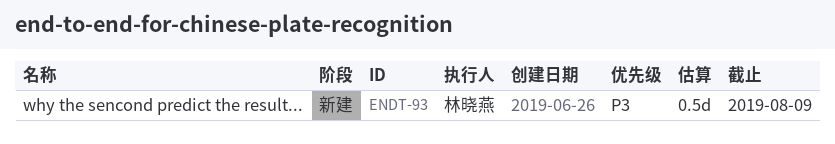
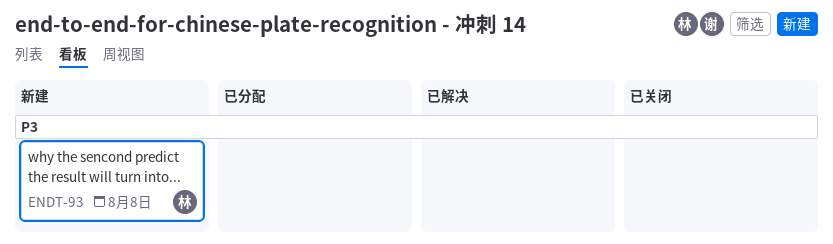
ENDT-93, due: Aug 9 -> Aug 8

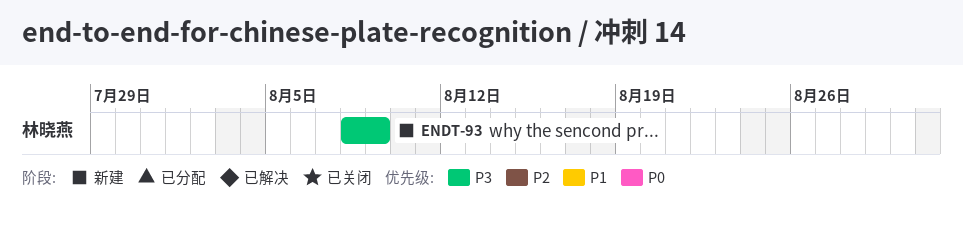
ENDT-93, due: Aug 8 -> Aug 9

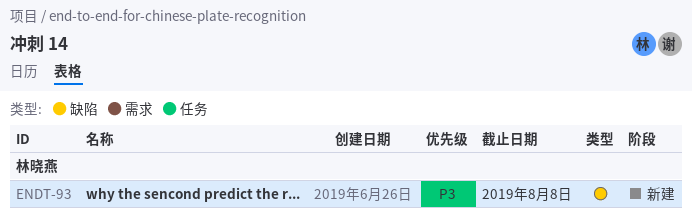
ENDT-93, due: Aug 9 -> Aug 8

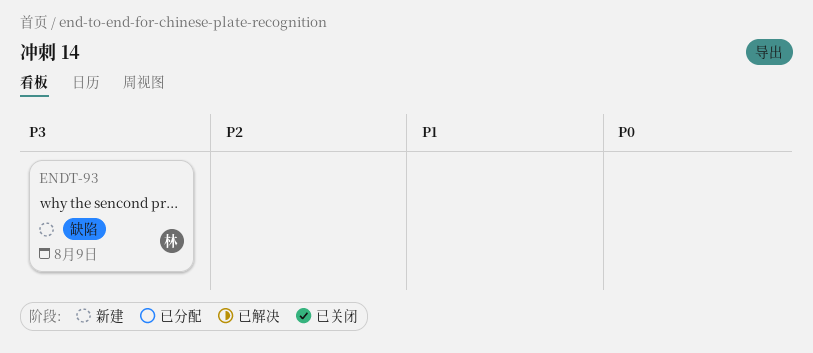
ENDT-93, due: Aug 8 -> Aug 9

